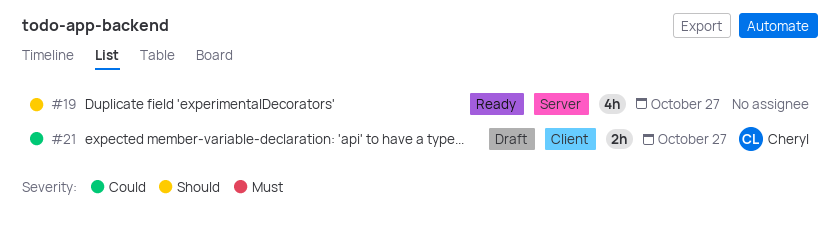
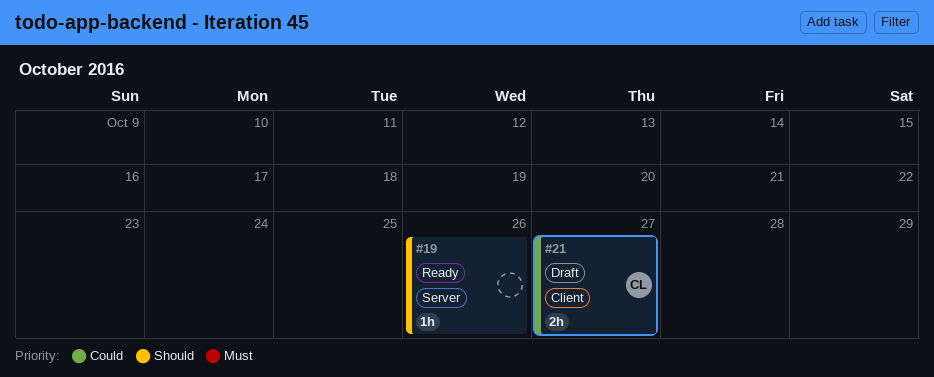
#19, estimate: 4h -> 1h
#19, due: Oct 27 -> Oct 26

